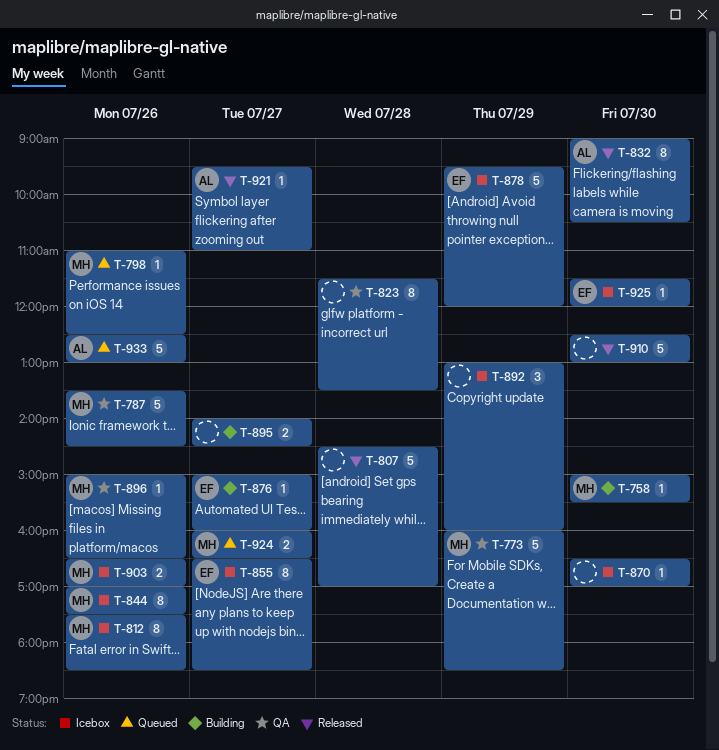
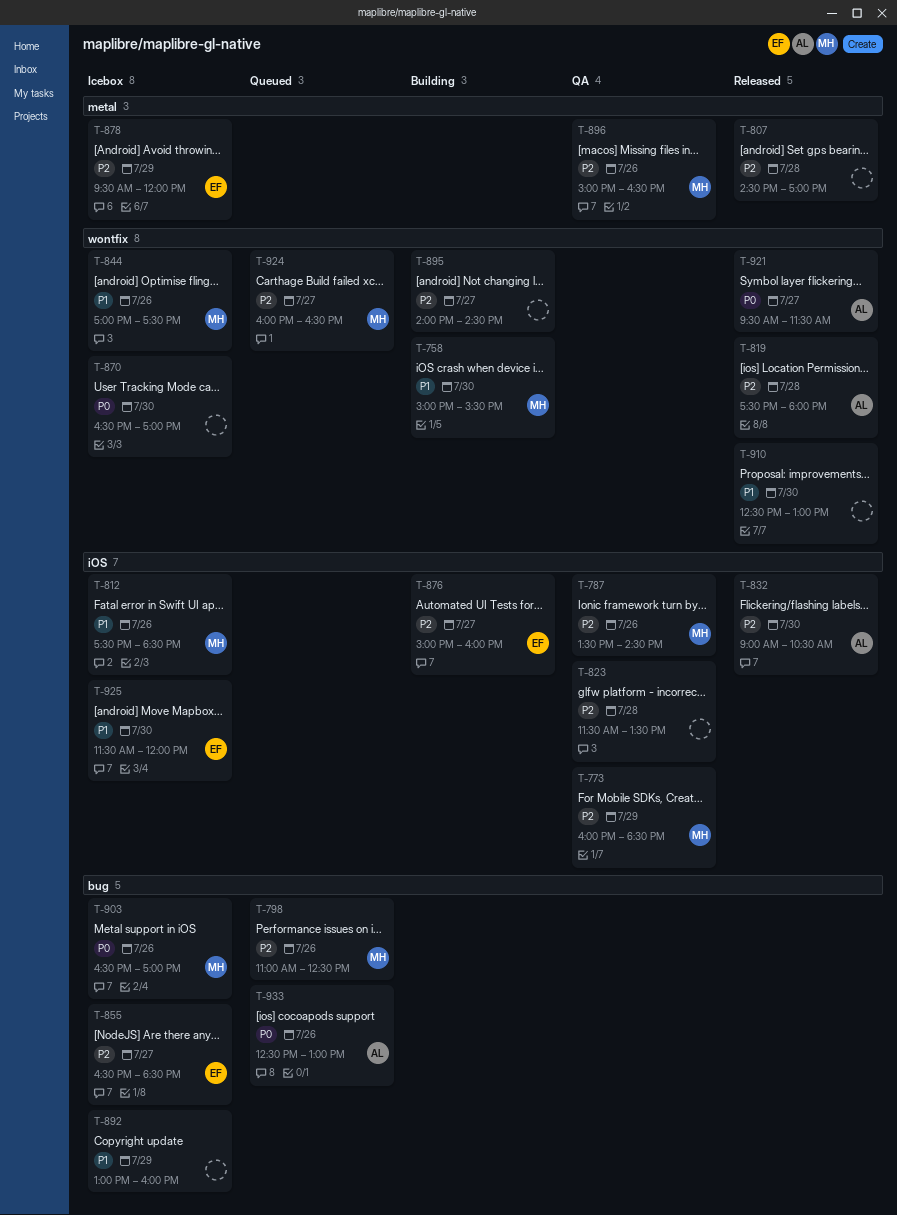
T-819: none -> present
T-921, ends: 11:00 -> 11:30

